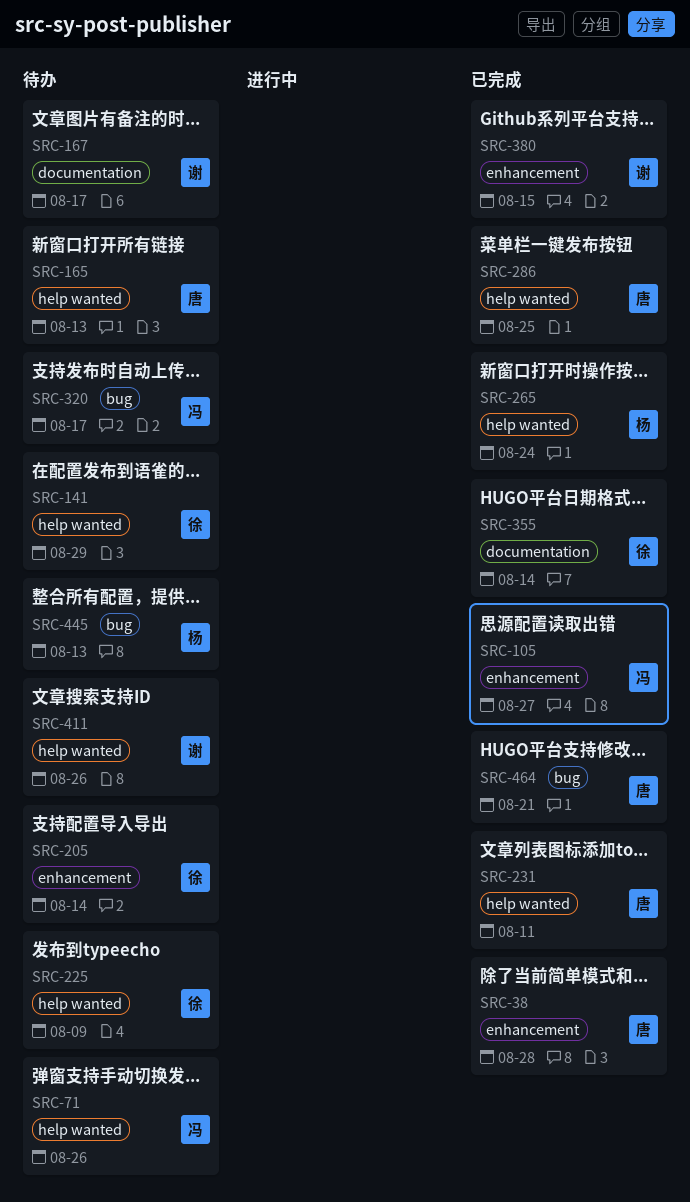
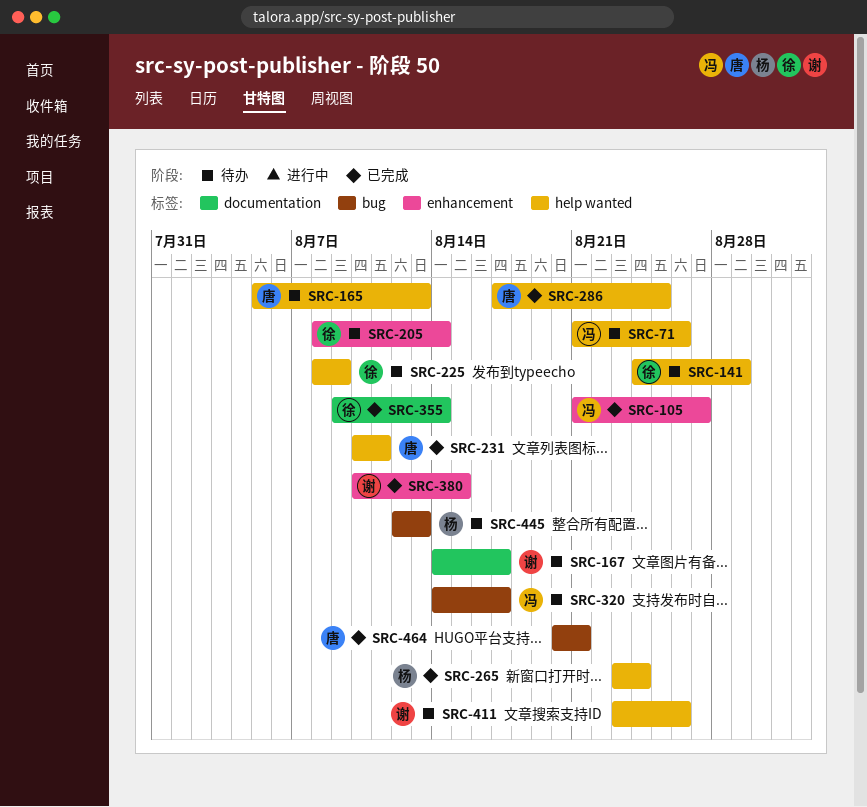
SRC-38: present -> none

